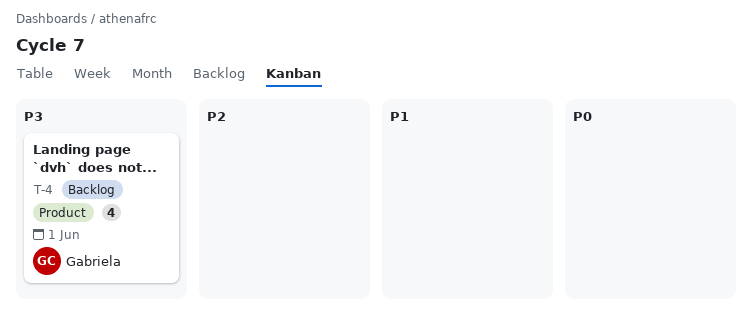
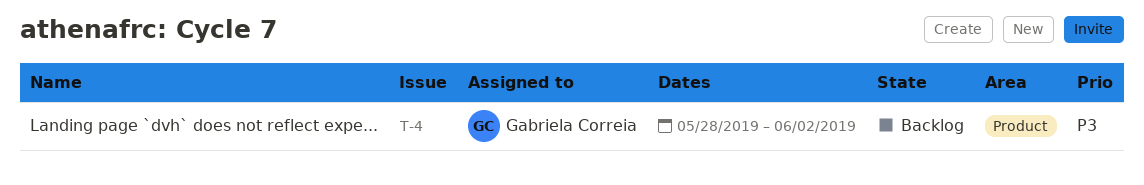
T-4, due: Jun 1 -> Jun 2

